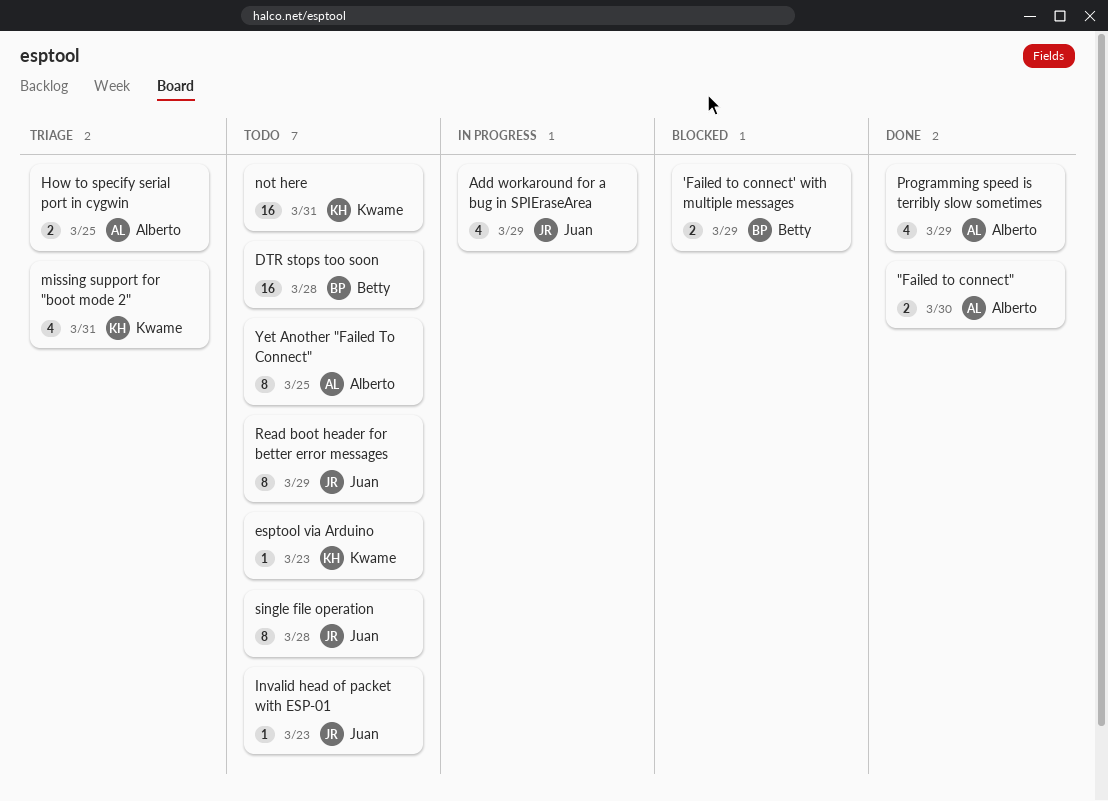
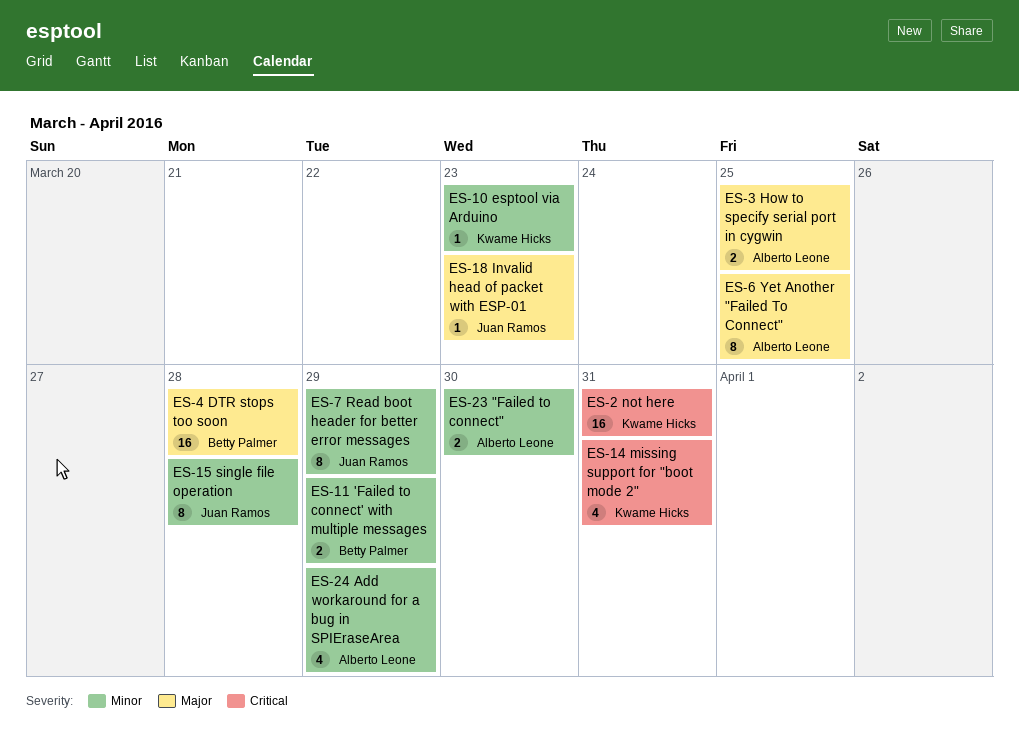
Add workaround for a bug in SPIEraseArea, owner: Juan Ramos -> Alberto Leone
Programming speed is terribly slow sometimes: present -> none

